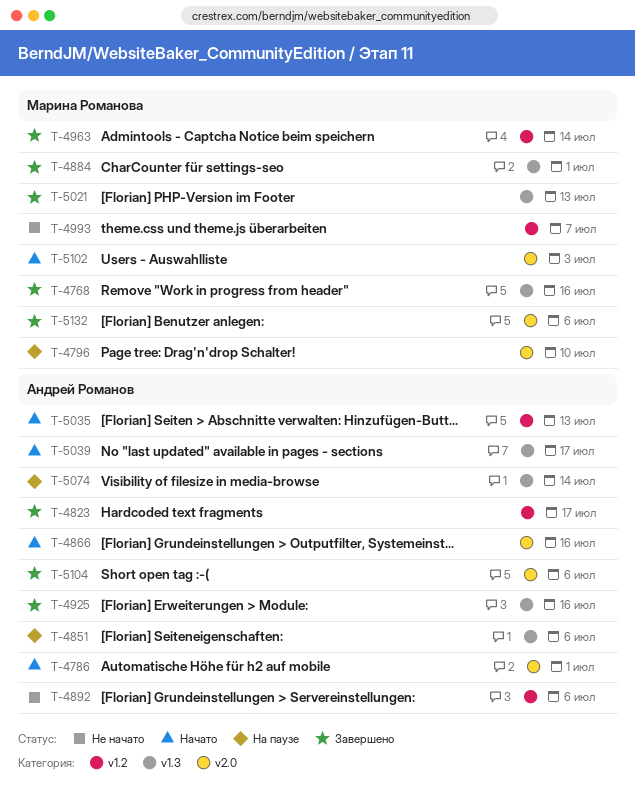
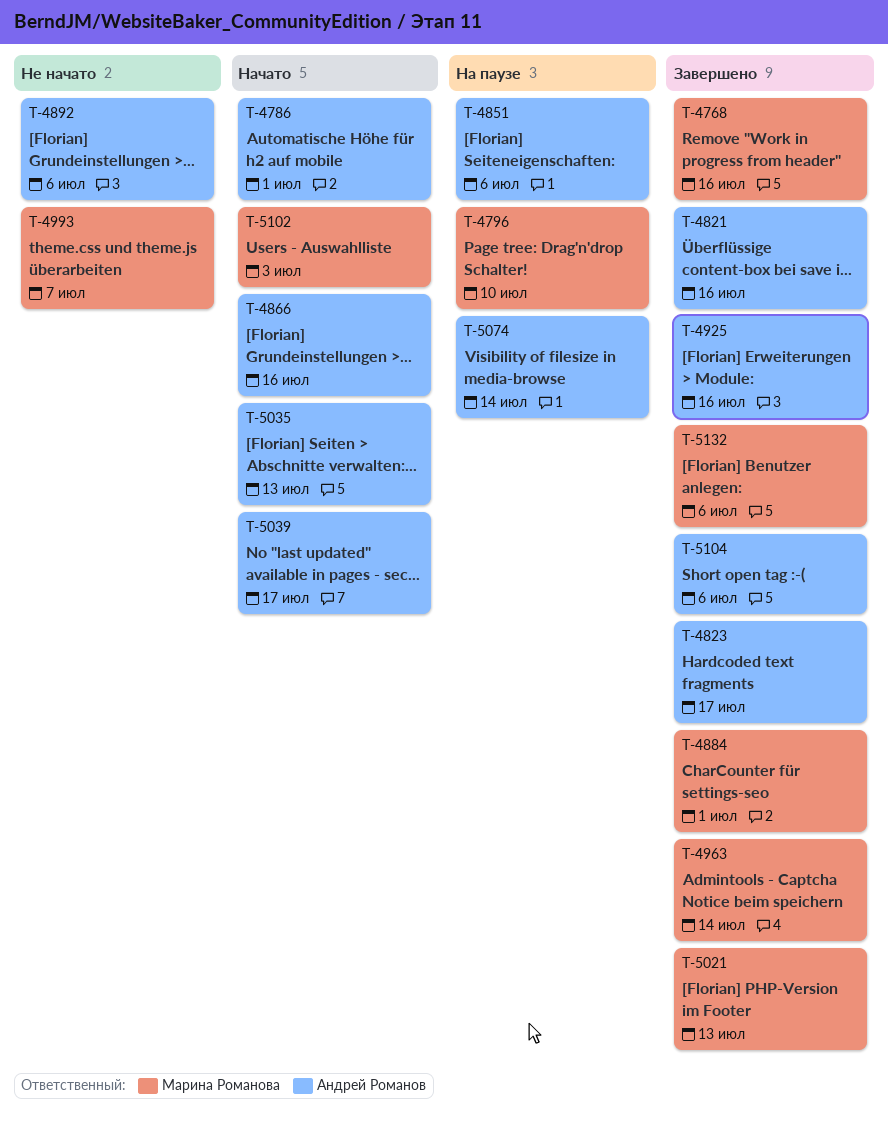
T-4821: none -> present

